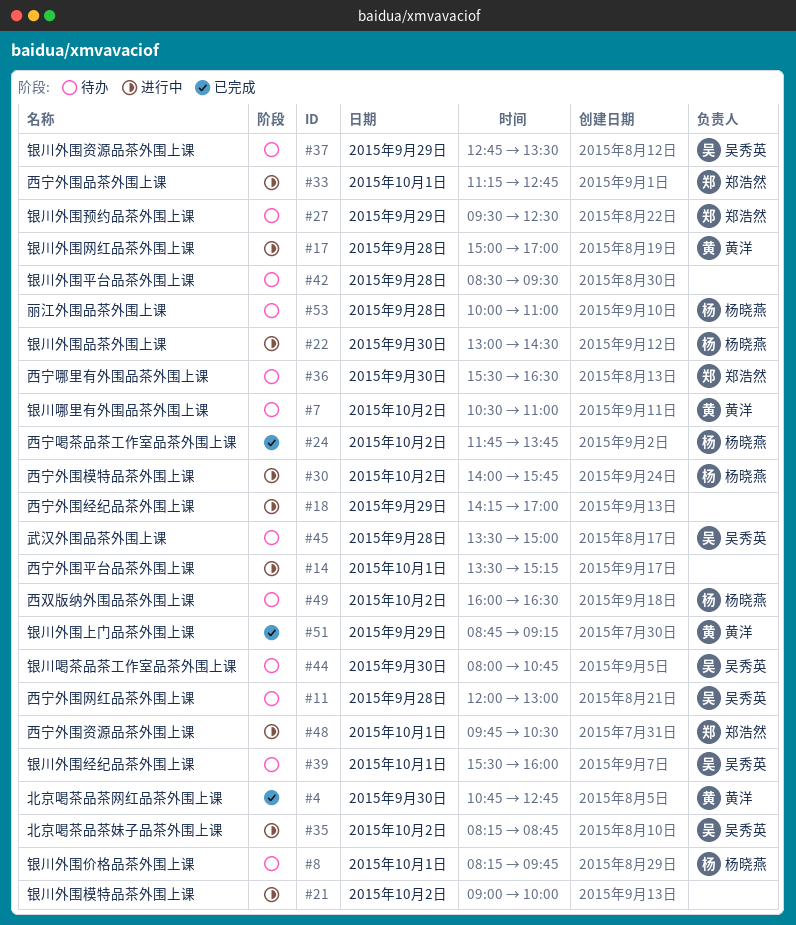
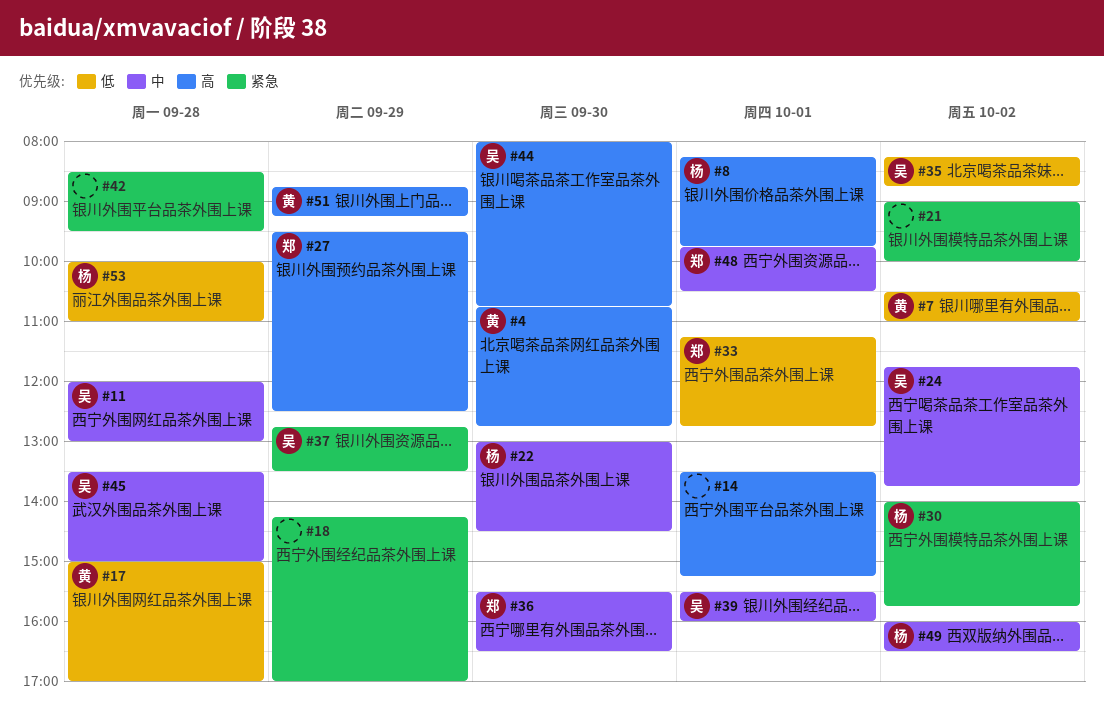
#24, owner: 杨晓燕 -> 吴秀英

